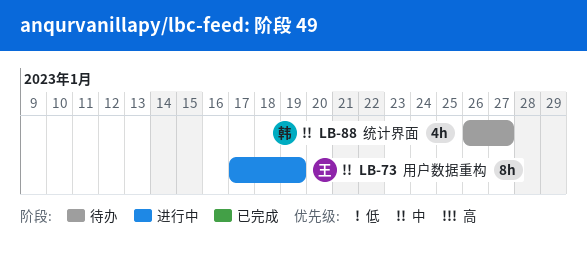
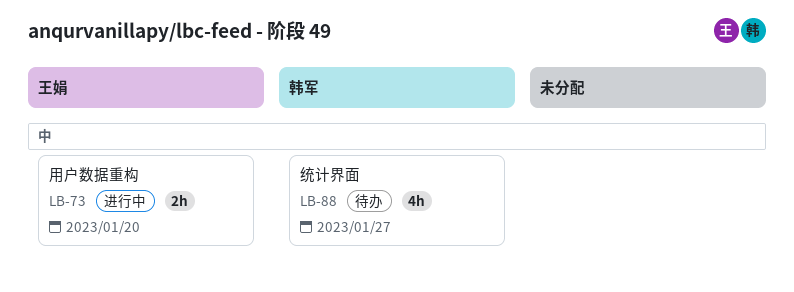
LB-73, estimate: 8h -> 2h
LB-73, due: Jan 19 -> Jan 20

